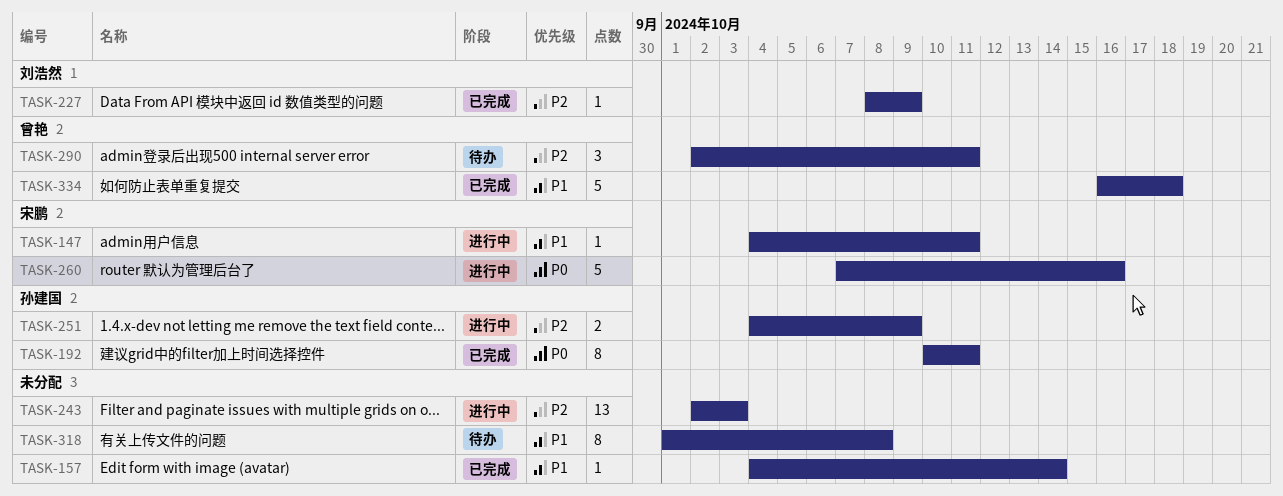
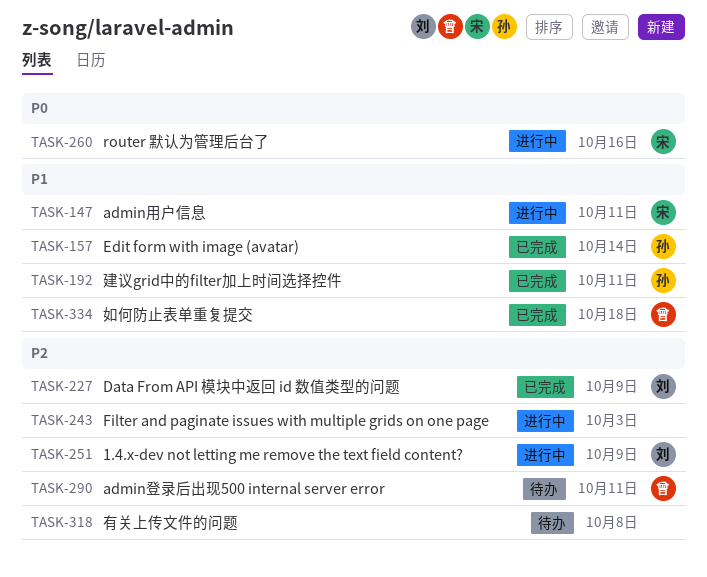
TASK-157, owner: none -> 孙建国
TASK-192, priority: P0 -> P1
TASK-251, owner: 孙建国 -> 刘浩然
TASK-318, priority: P1 -> P2

